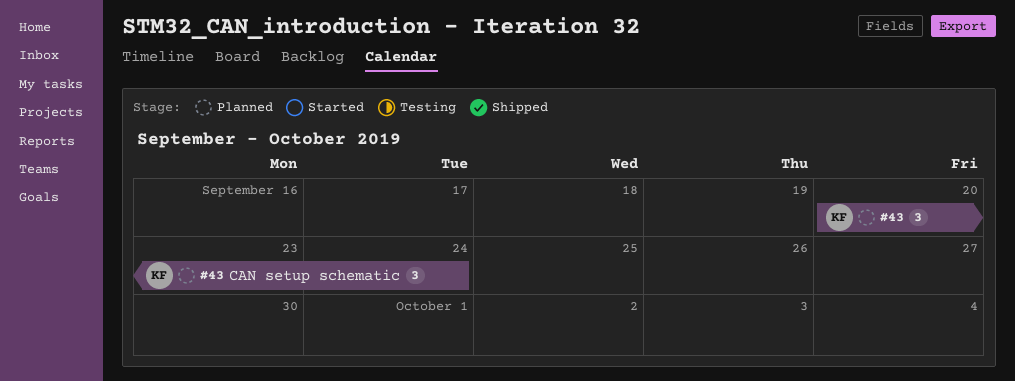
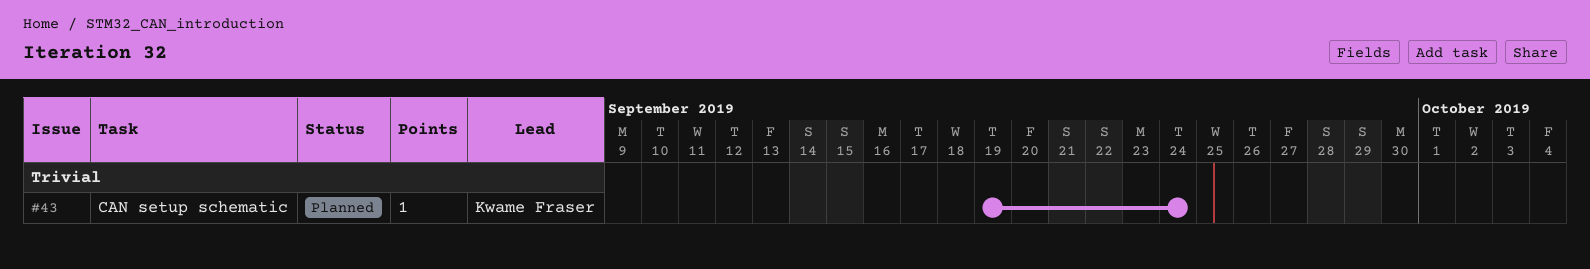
#43, estimate: 3 -> 1
#43, start: Sep 20 -> Sep 19

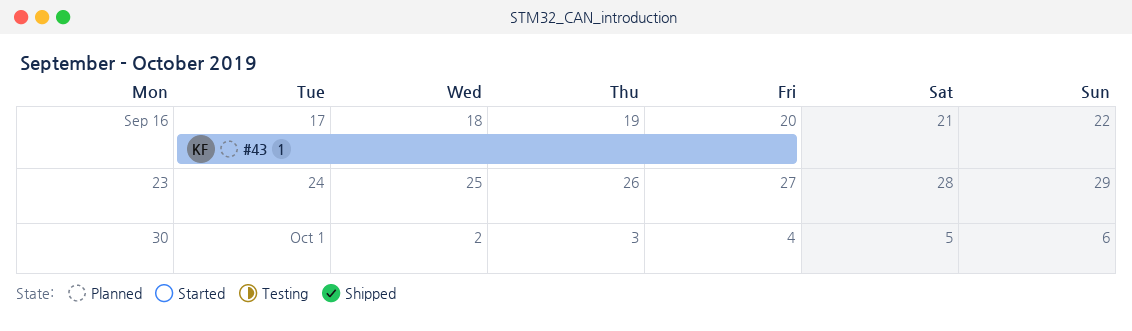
#43, start: Sep 19 -> Sep 17
#43, due: Sep 24 -> Sep 20

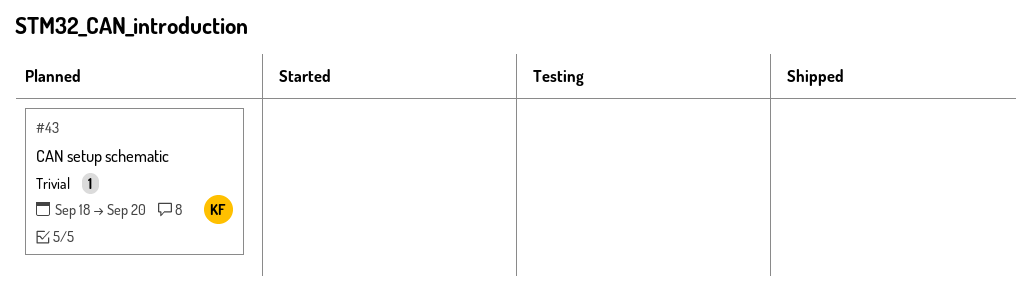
#43, start: Sep 17 -> Sep 18

